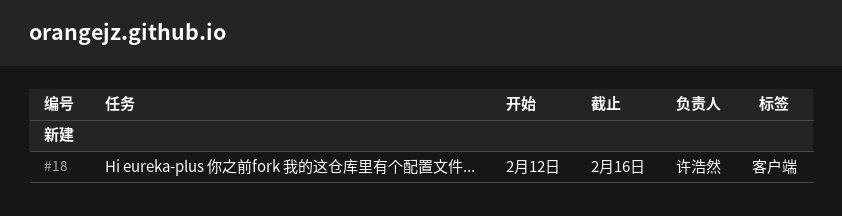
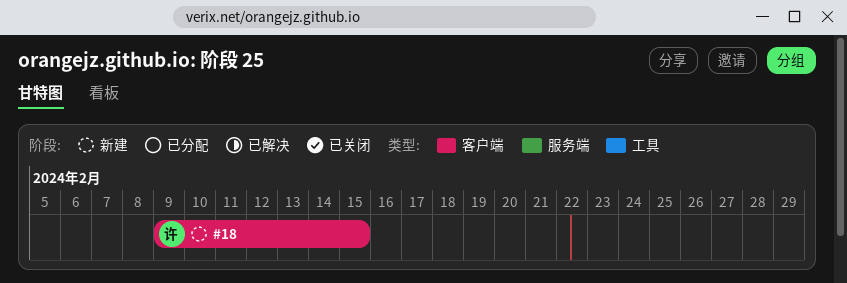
#18, start: Feb 12 -> Feb 9
#18, due: Feb 16 -> Feb 15

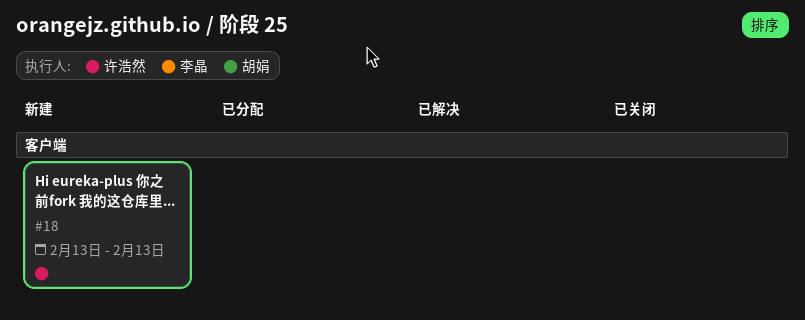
#18, start: Feb 9 -> Feb 13
#18, due: Feb 15 -> Feb 13

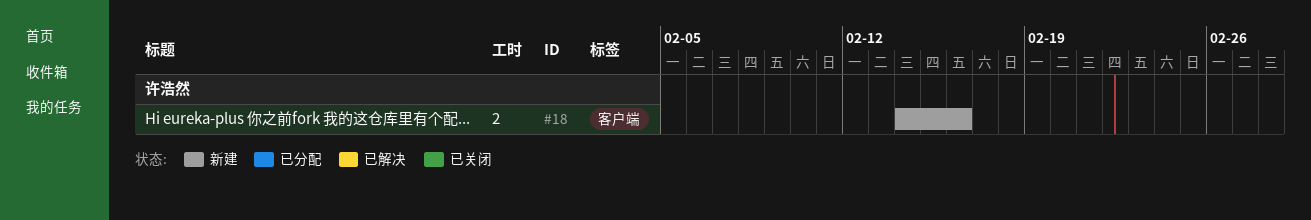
#18, start: Feb 13 -> Feb 14
#18, due: Feb 13 -> Feb 16

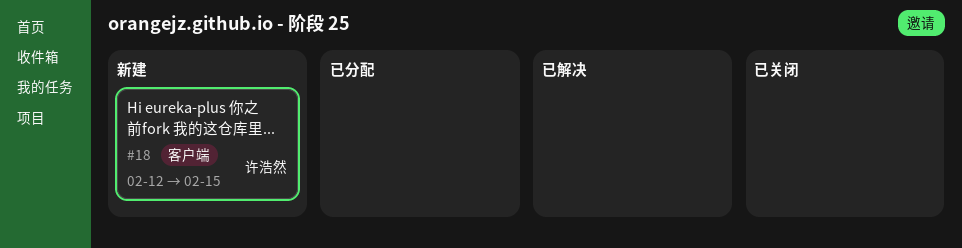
#18, start: Feb 14 -> Feb 12
#18, due: Feb 16 -> Feb 15

